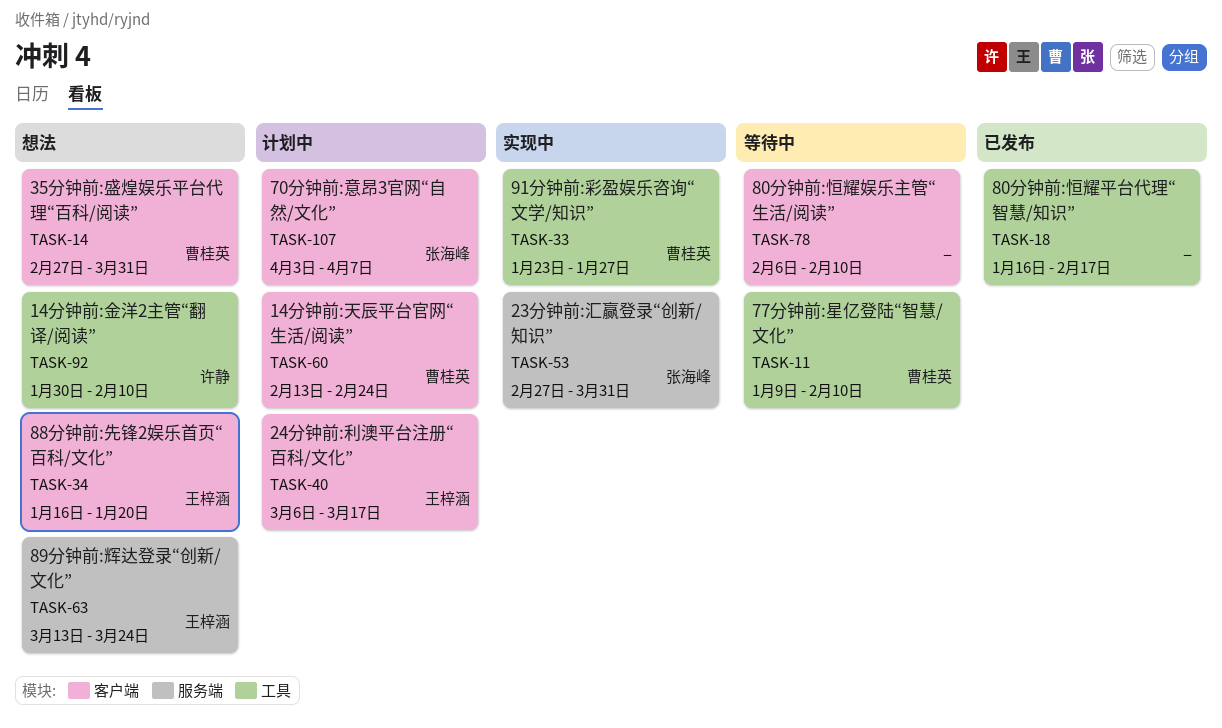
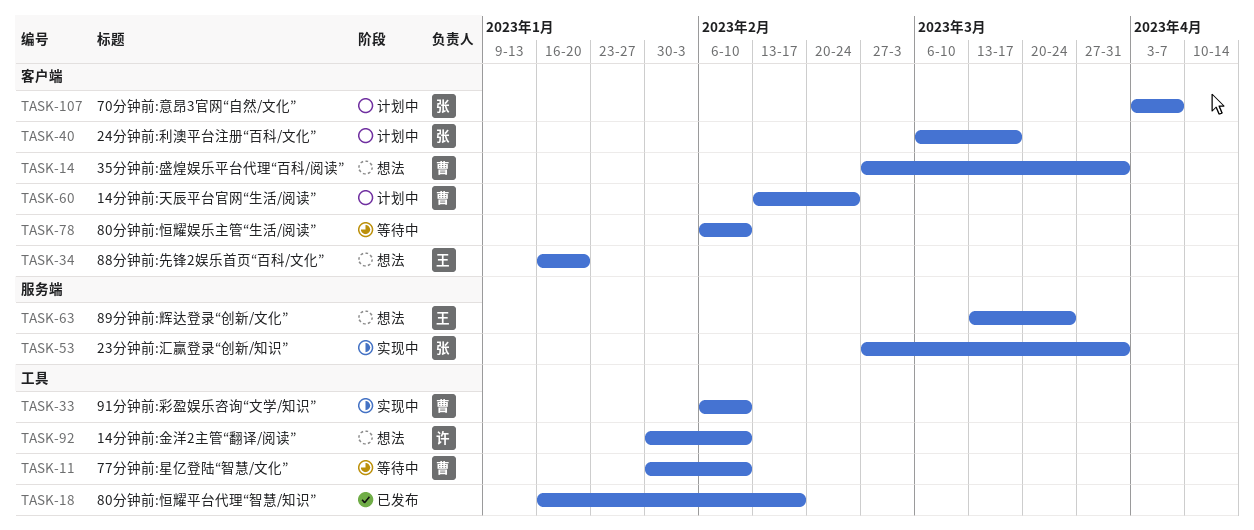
TASK-11, start: Jan 9 -> Jan 30
TASK-33, start: Jan 23 -> Feb 6
TASK-33, due: Jan 27 -> Feb 10
TASK-40, owner: 王梓涵 -> 张海峰

